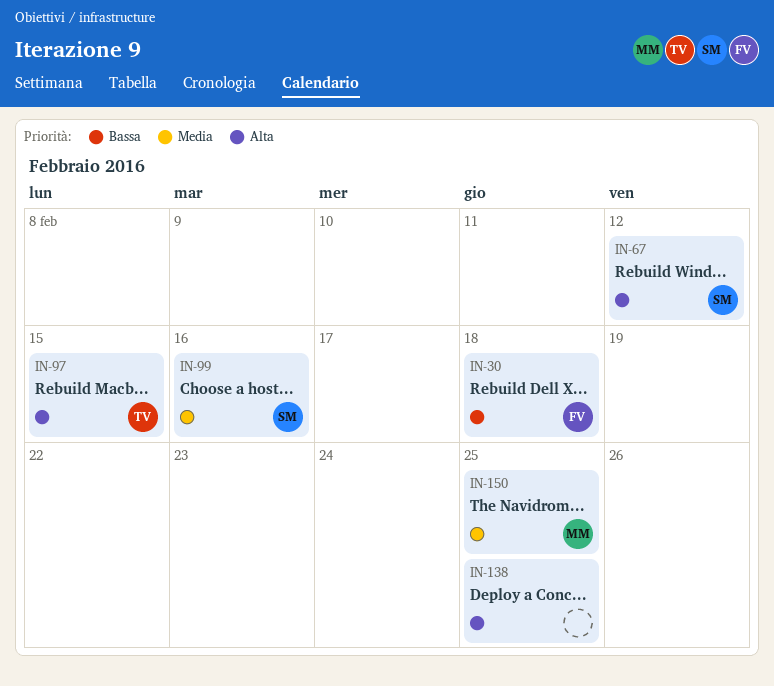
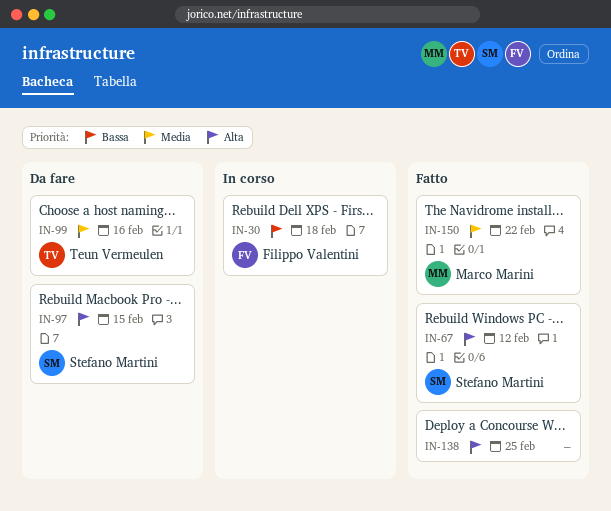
IN-97, owner: Teun Vermeulen -> Stefano Martini
IN-99, owner: Stefano Martini -> Teun Vermeulen
IN-150, due: Feb 25 -> Feb 22

